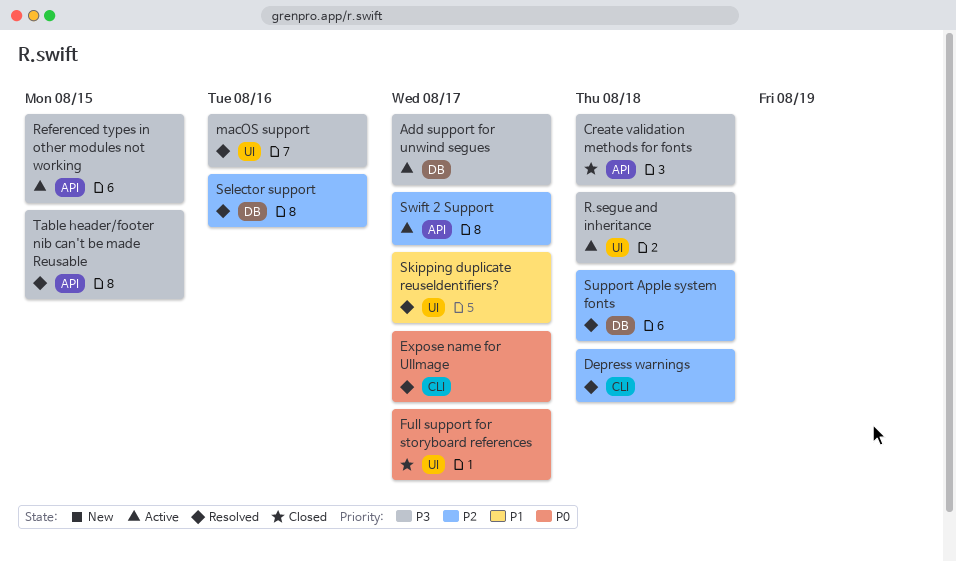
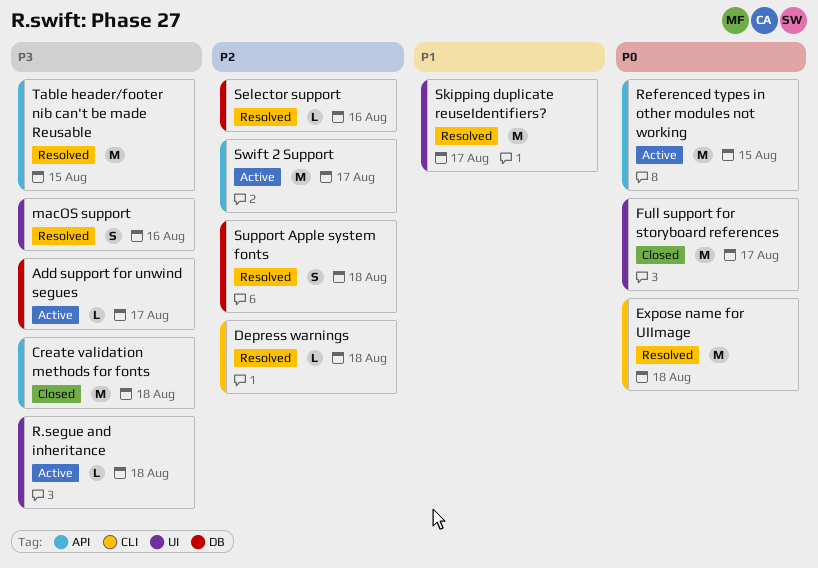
Expose name for UIImage, due: Aug 17 -> Aug 18
Referenced types in other modules not working, priority: P3 -> P0

